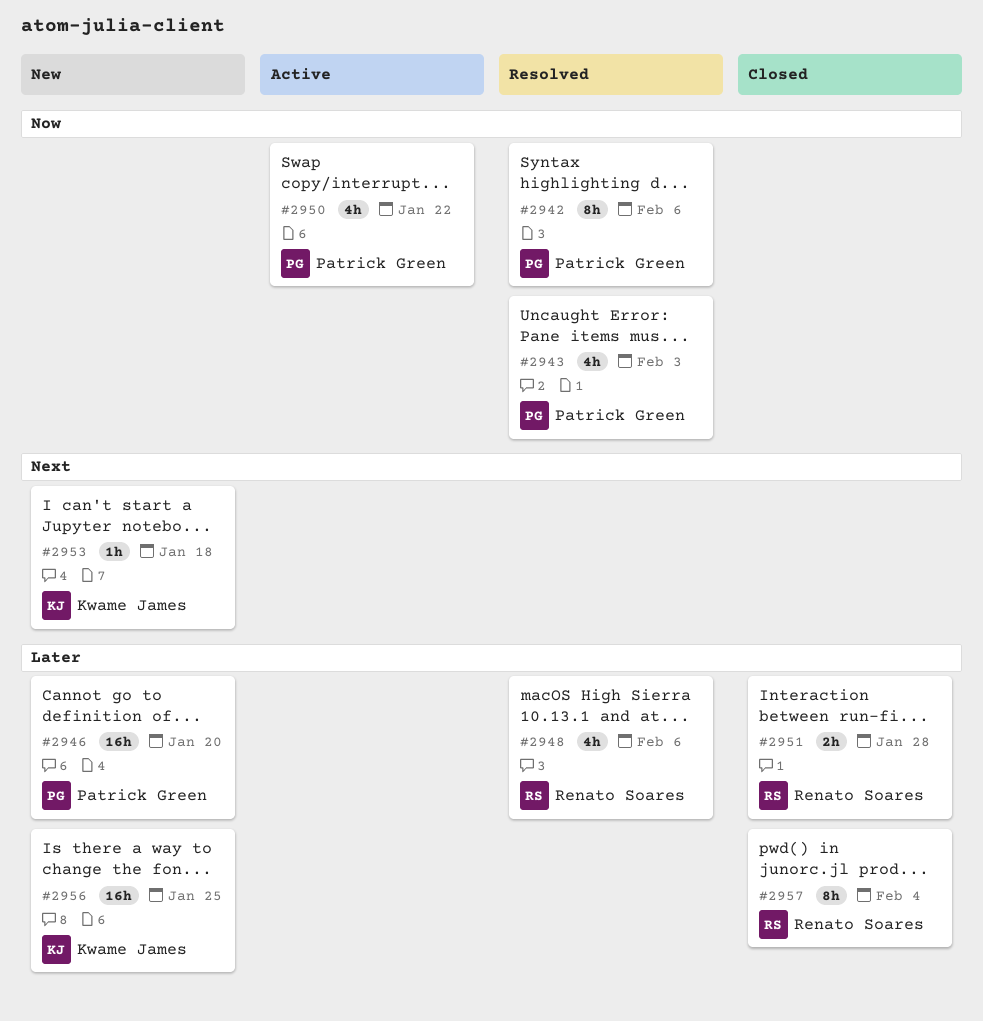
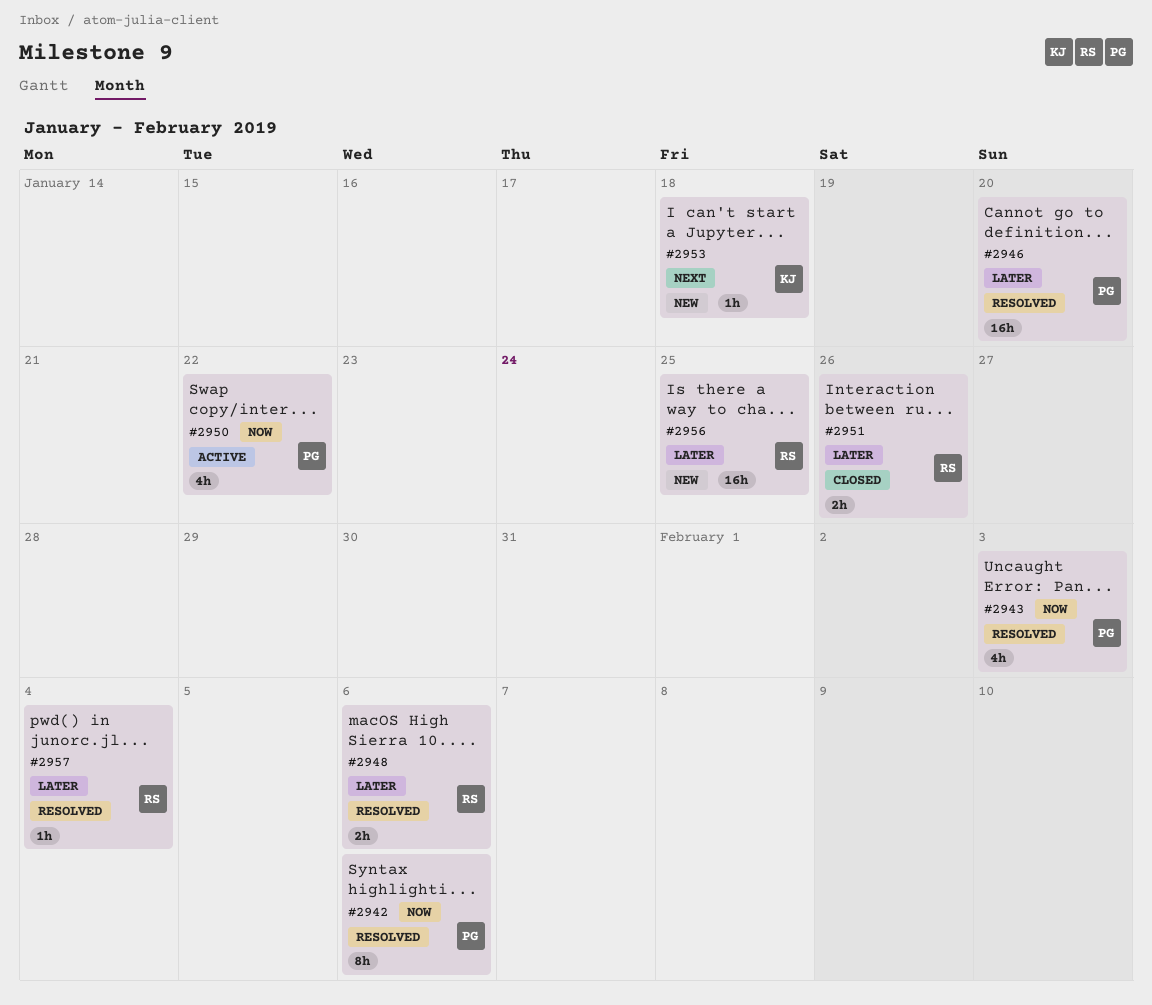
#2946, status: New -> Resolved
#2948, estimate: 4h -> 2h
#2951, due: Jan 28 -> Jan 26
#2956, owner: Kwame James -> Renato Soares
#2957, status: Closed -> Resolved
#2957, estimate: 8h -> 1h

